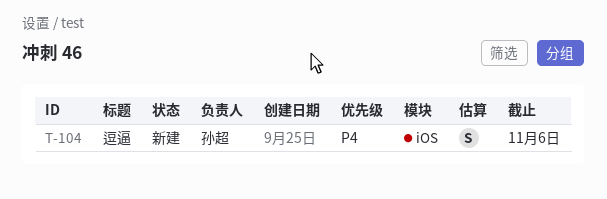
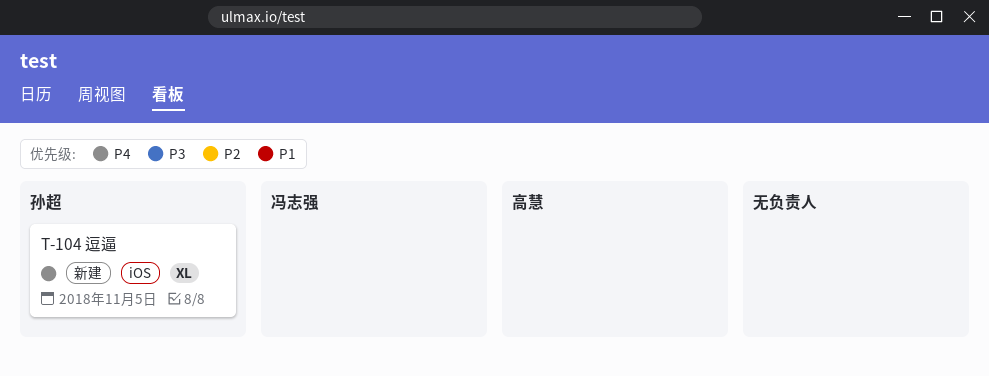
T-104, estimate: S -> XL
T-104, due: Nov 6 -> Nov 5

